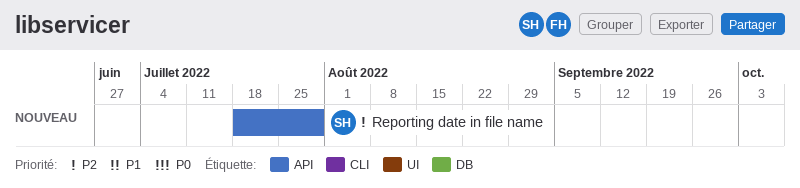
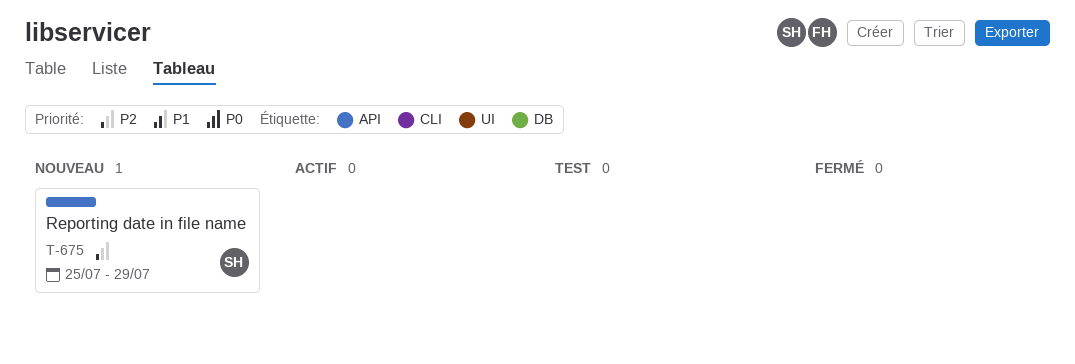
Reporting date in file name, start: Jul 18 -> Jul 25

